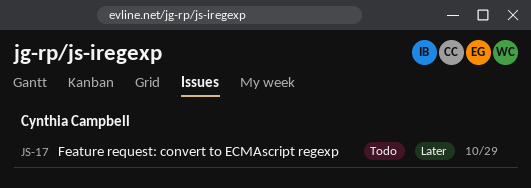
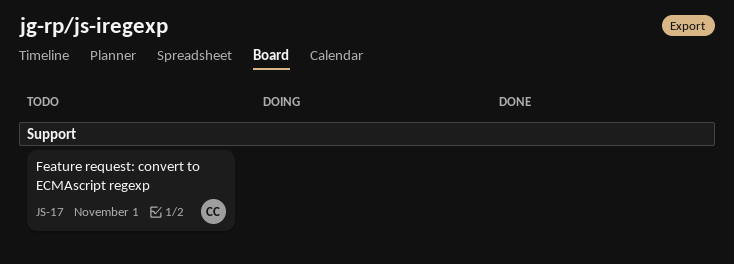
JS-17, due: Oct 29 -> Nov 1

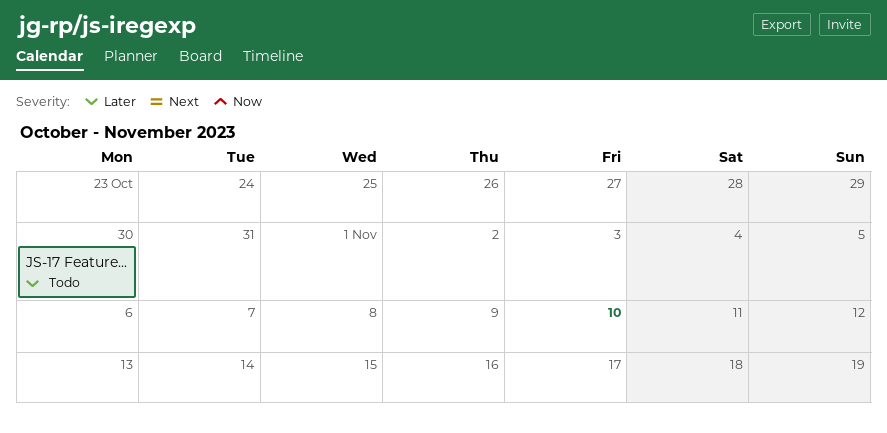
JS-17, due: Nov 1 -> Oct 30

